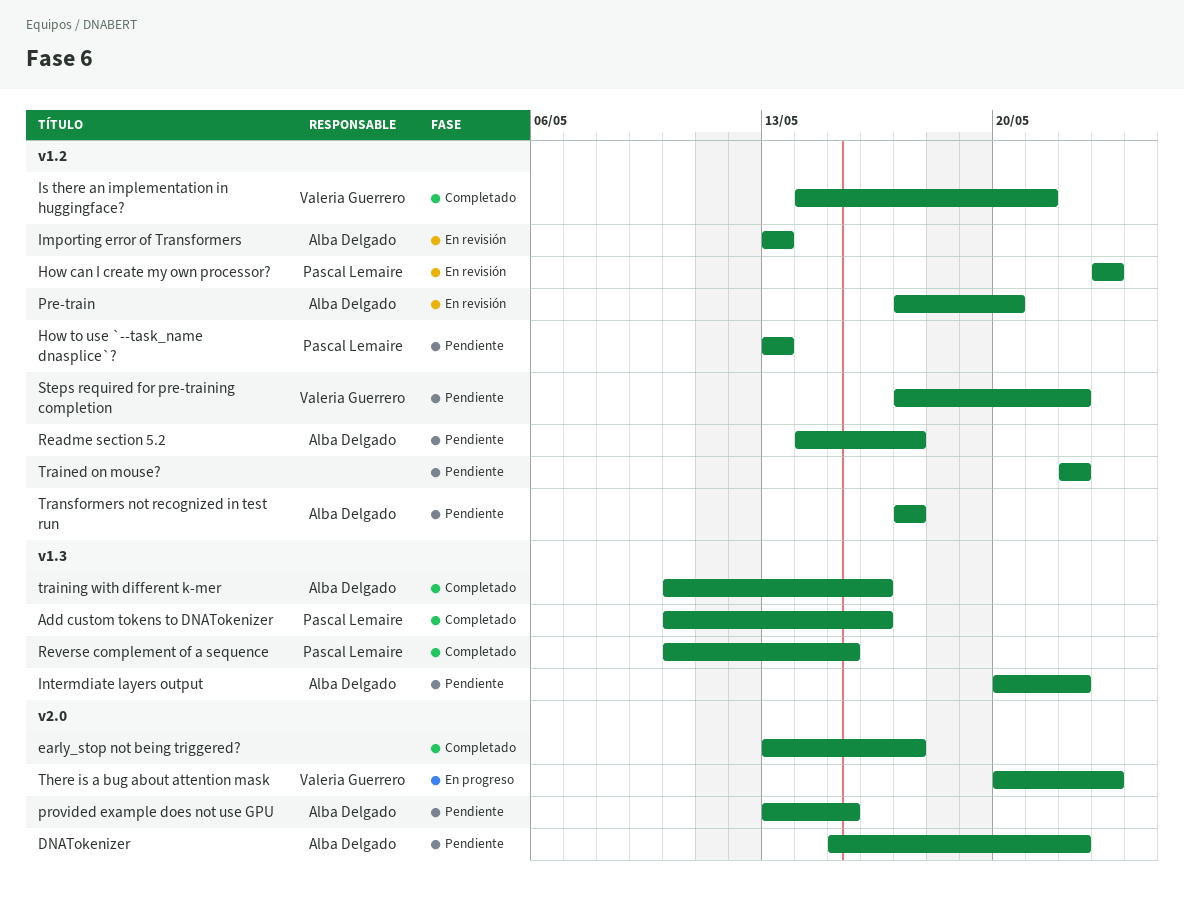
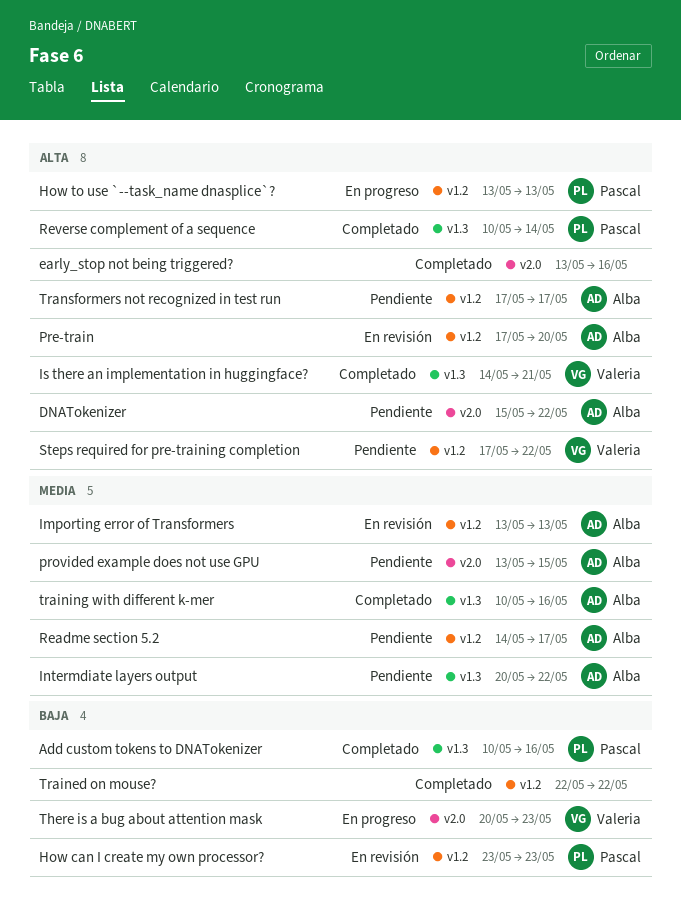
early_stop not being triggered?, due: May 17 -> May 16
How to use `--task_name dnasplice`?, status: Pendiente -> En progreso
Is there an implementation in huggingface?, label: v1.2 -> v1.3
Reverse complement of a sequence, due: May 15 -> May 14
Trained on mouse?, status: Pendiente -> Completado

